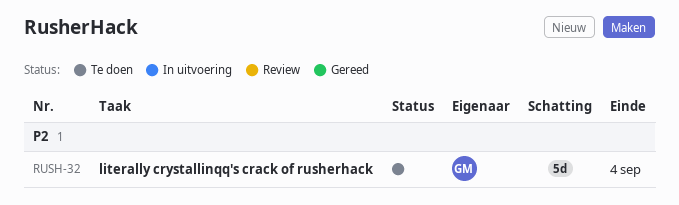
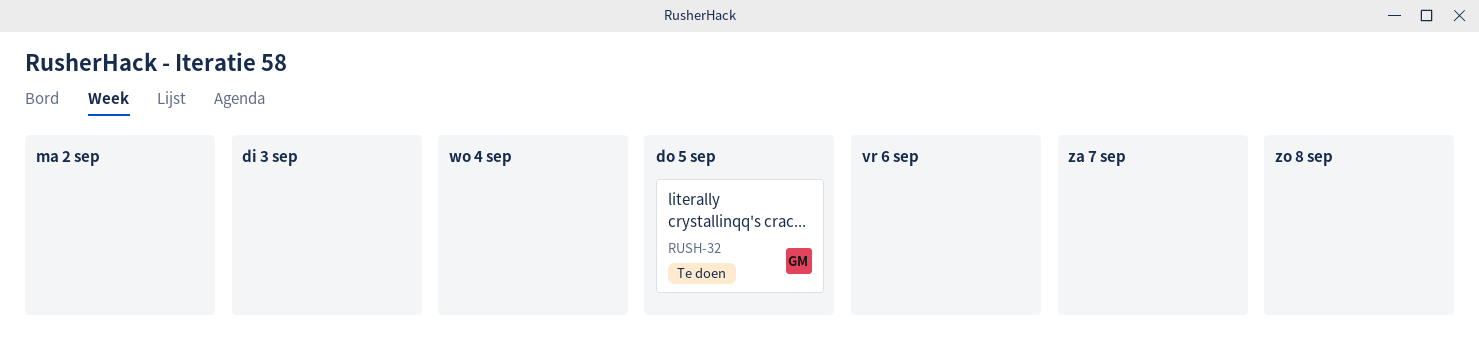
RUSH-32, due: Sep 4 -> Sep 5

